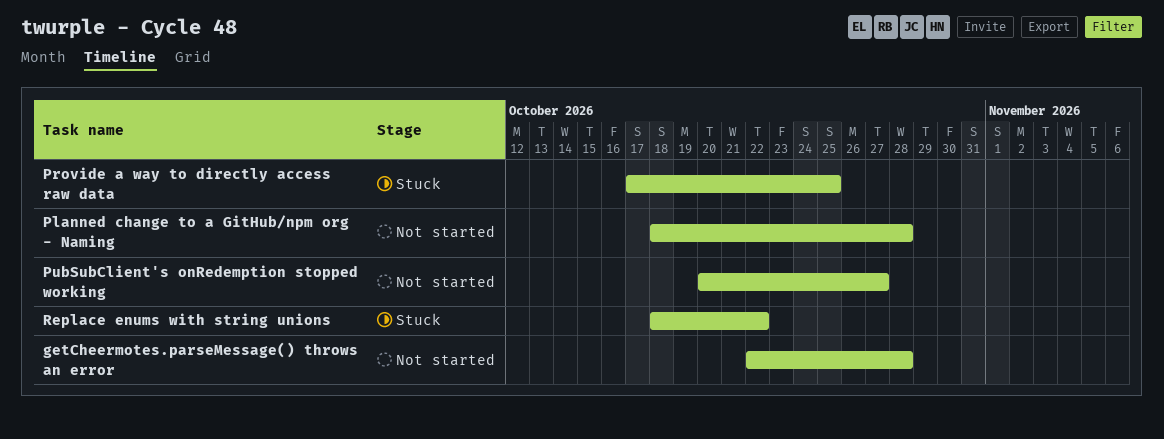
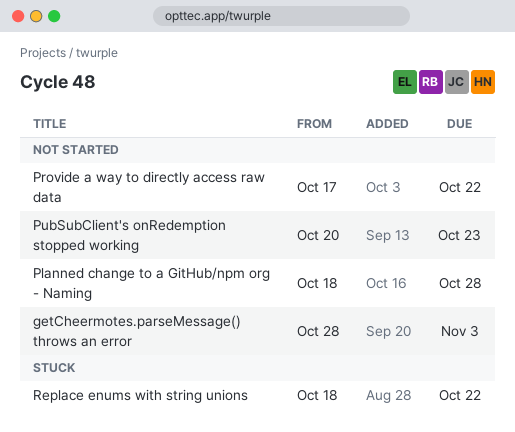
getCheermotes.parseMessage() throws an error, start: Oct 22 -> Oct 28
getCheermotes.parseMessage() throws an error, due: Oct 28 -> Nov 3
Provide a way to directly access raw data, status: Stuck -> Not started
Provide a way to directly access raw data, due: Oct 25 -> Oct 22
PubSubClient's onRedemption stopped working, due: Oct 27 -> Oct 23

